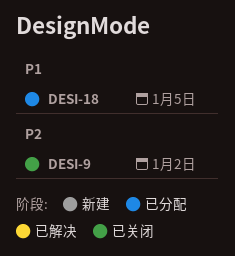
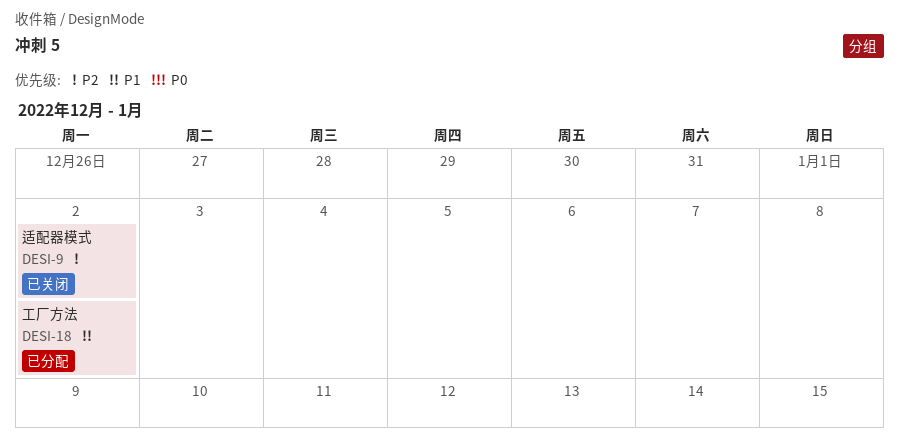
DESI-18, due: Jan 5 -> Jan 2

